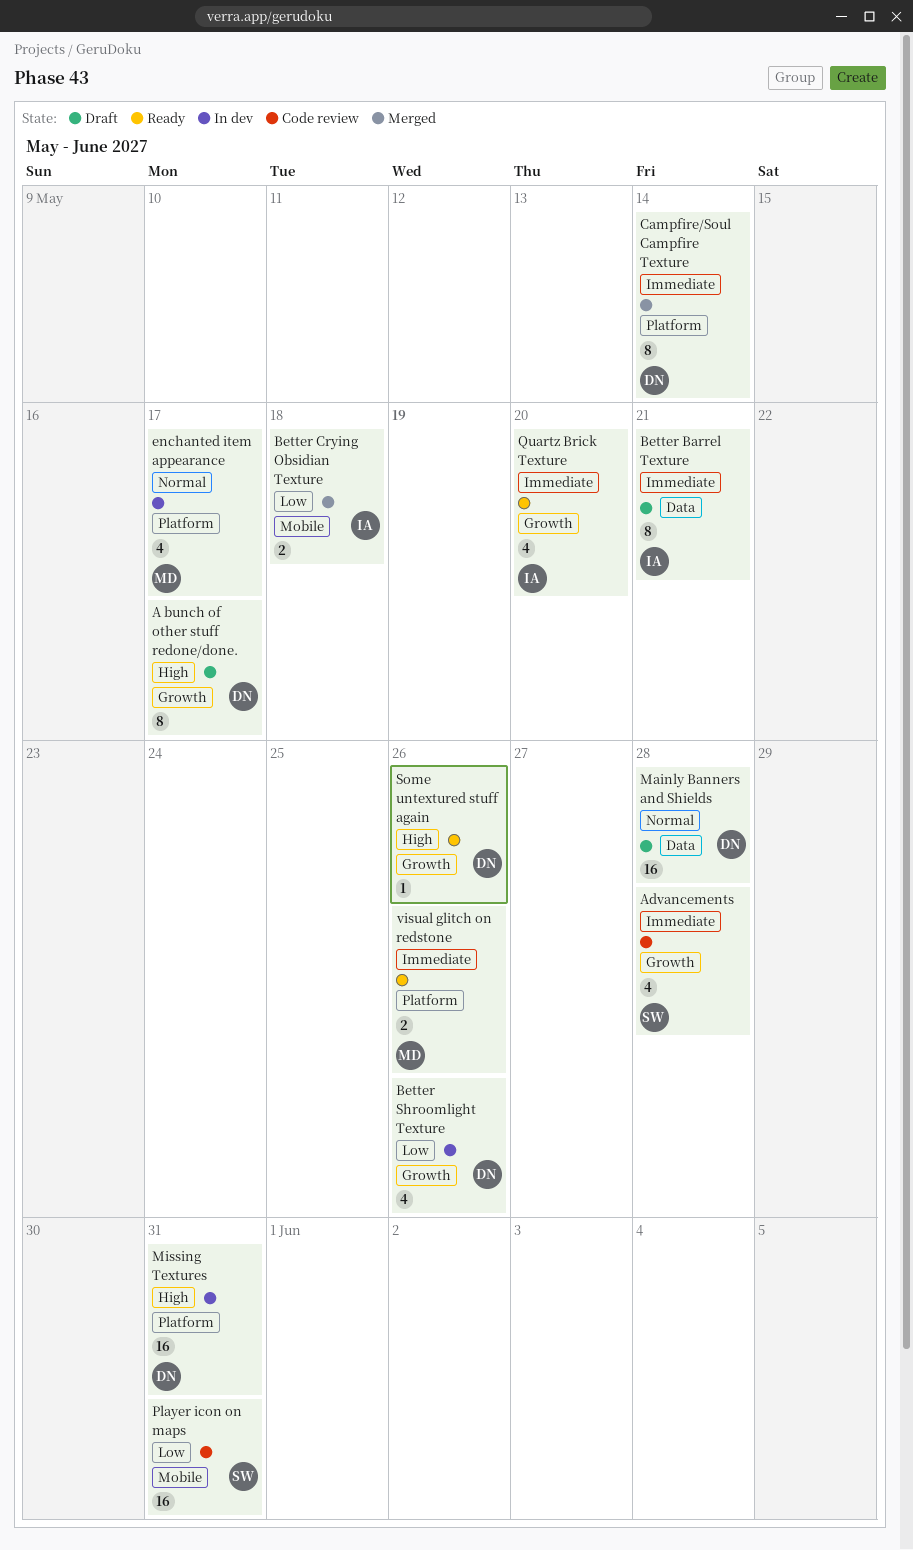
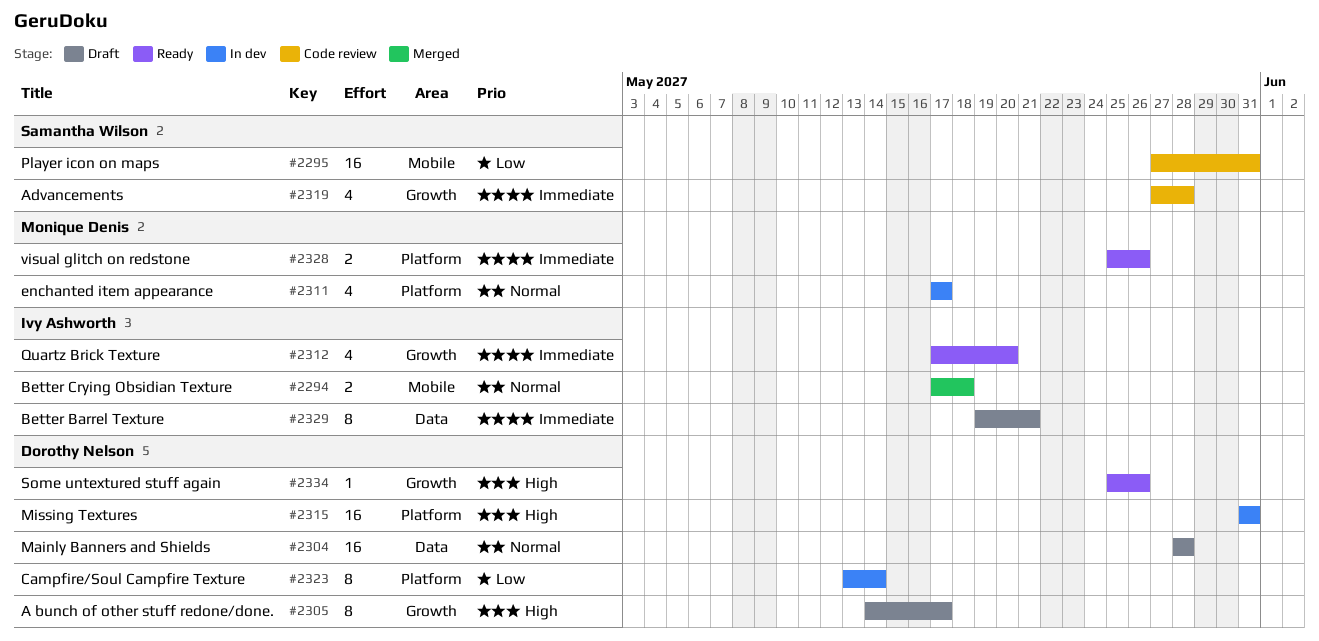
Better Crying Obsidian Texture, priority: Low -> Normal
Better Shroomlight Texture: present -> none
Campfire/Soul Campfire Texture, status: Merged -> In dev
Campfire/Soul Campfire Texture, priority: Immediate -> Low

